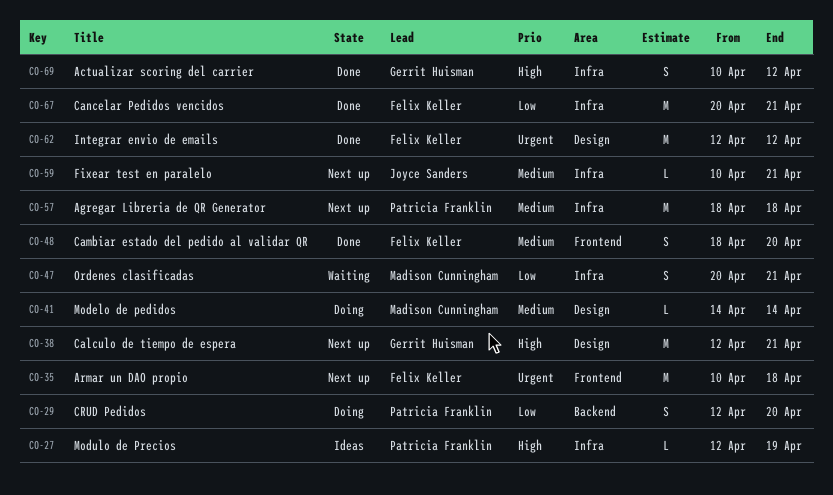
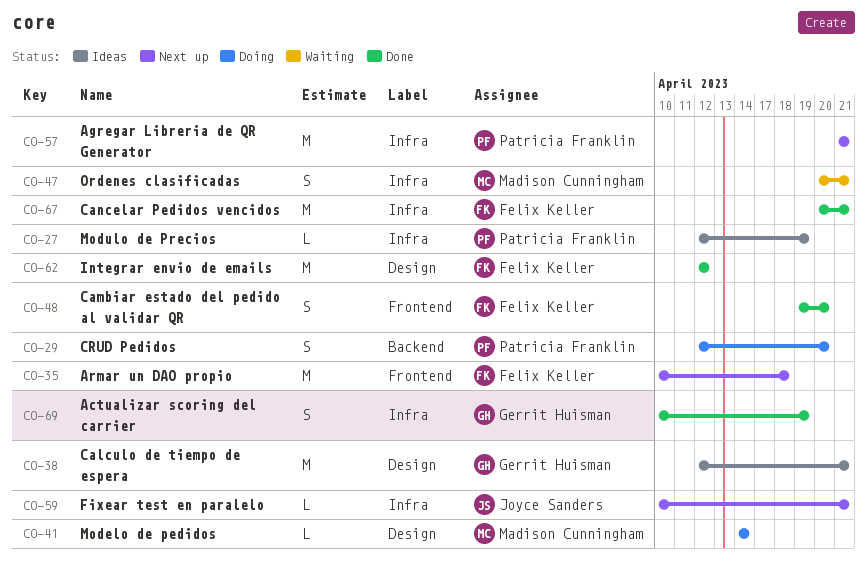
CO-38, status: Next up -> Ideas
CO-48, start: Apr 18 -> Apr 19
CO-57, start: Apr 18 -> Apr 21
CO-57, due: Apr 18 -> Apr 21
CO-69, due: Apr 12 -> Apr 19

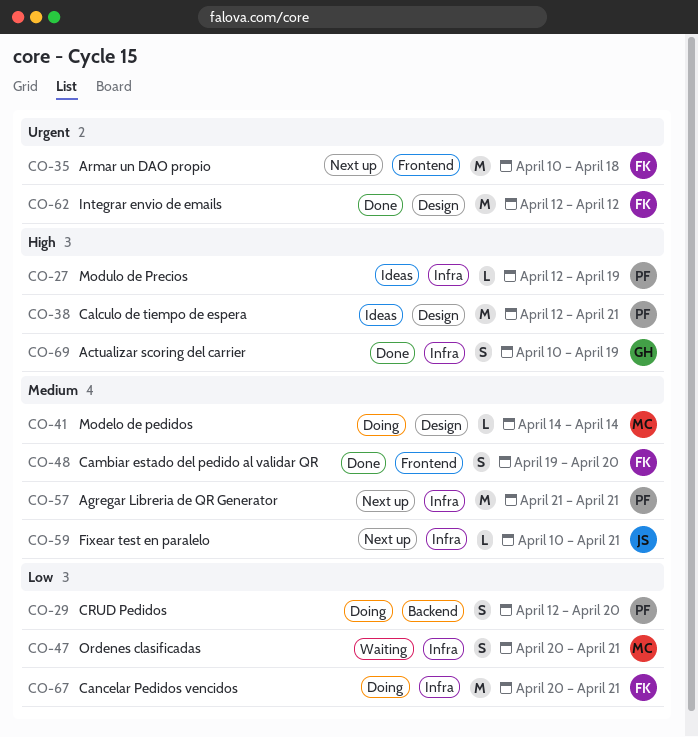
CO-38, owner: Gerrit Huisman -> Patricia Franklin
CO-67, status: Done -> Doing

